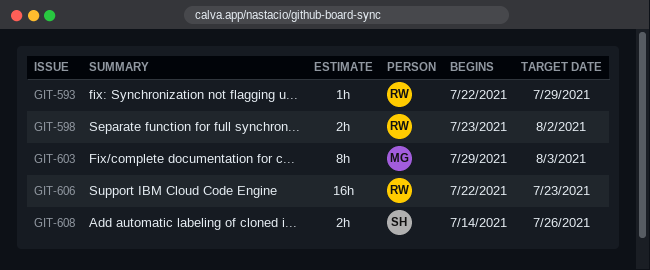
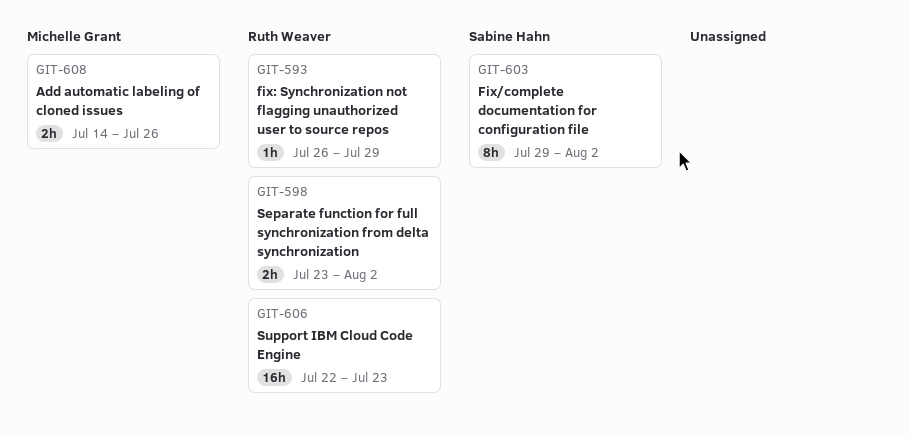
GIT-593, start: Jul 22 -> Jul 26
GIT-603, owner: Michelle Grant -> Sabine Hahn
GIT-603, due: Aug 3 -> Aug 2
GIT-608, owner: Sabine Hahn -> Michelle Grant

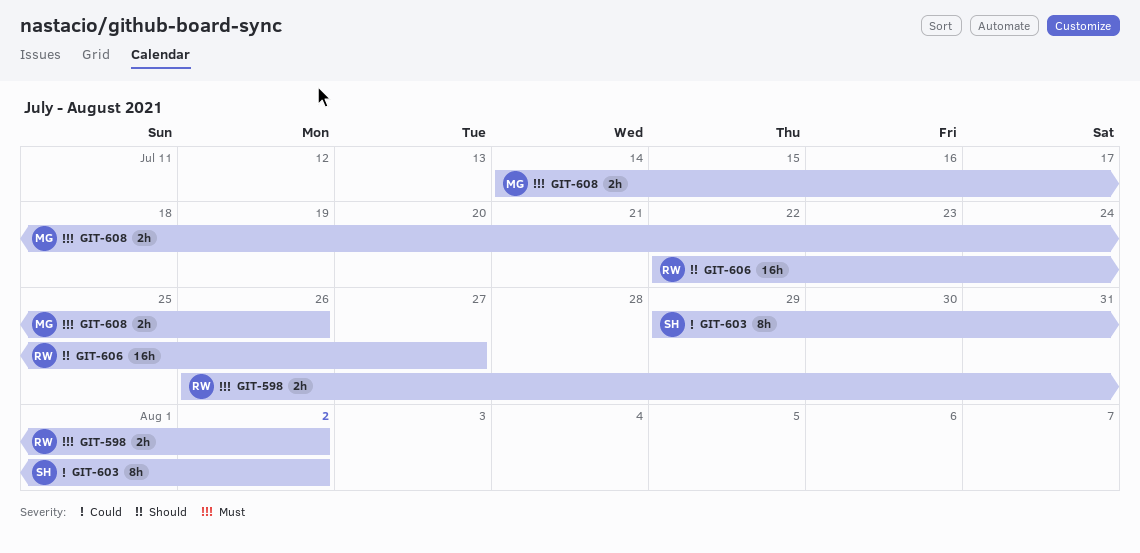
GIT-593: present -> none
GIT-598, start: Jul 23 -> Jul 26
GIT-606, due: Jul 23 -> Jul 27

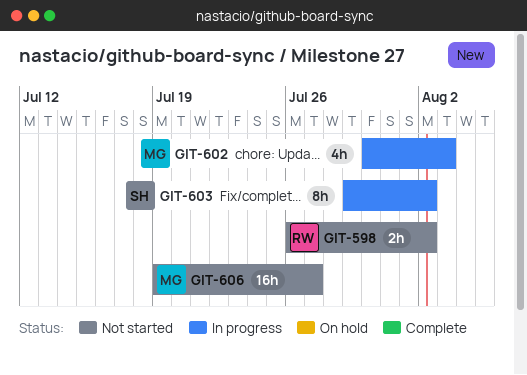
GIT-602: none -> present
GIT-606, owner: RW -> MG
GIT-606, start: Jul 22 -> Jul 19
GIT-608: present -> none

